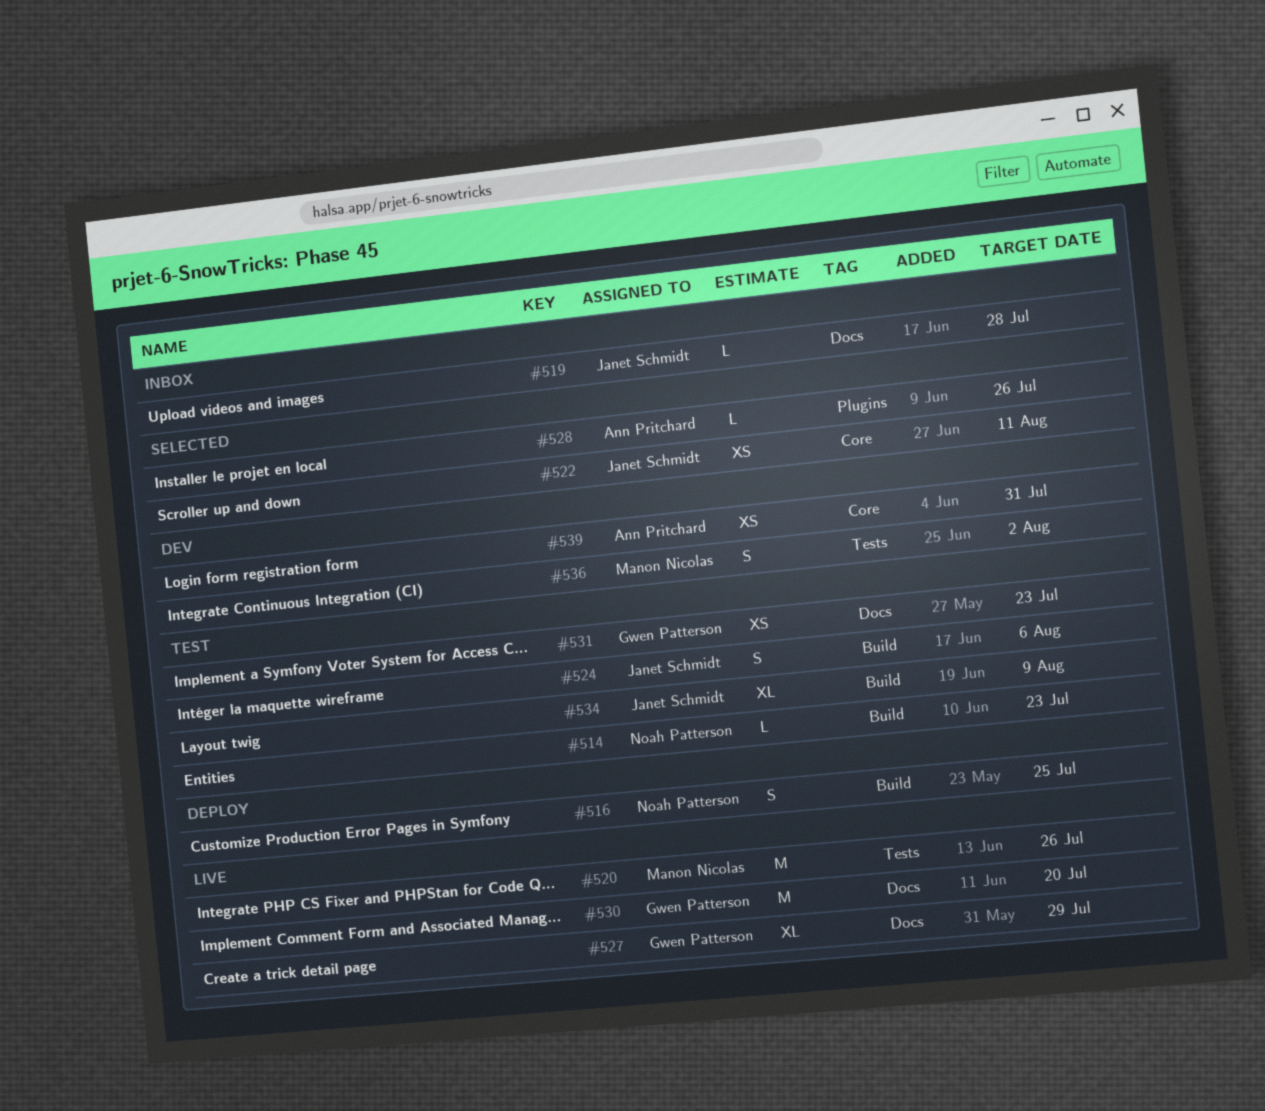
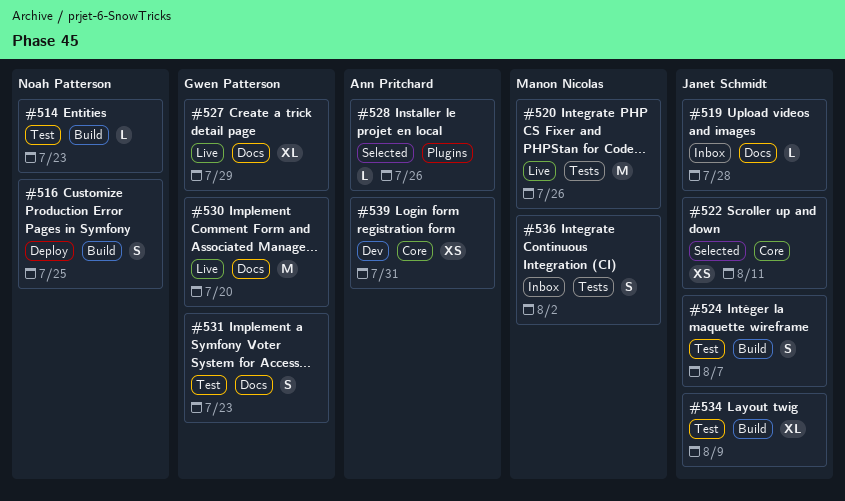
#524, due: Aug 6 -> Aug 7
#531, estimate: XS -> S
#536, status: Dev -> Inbox

